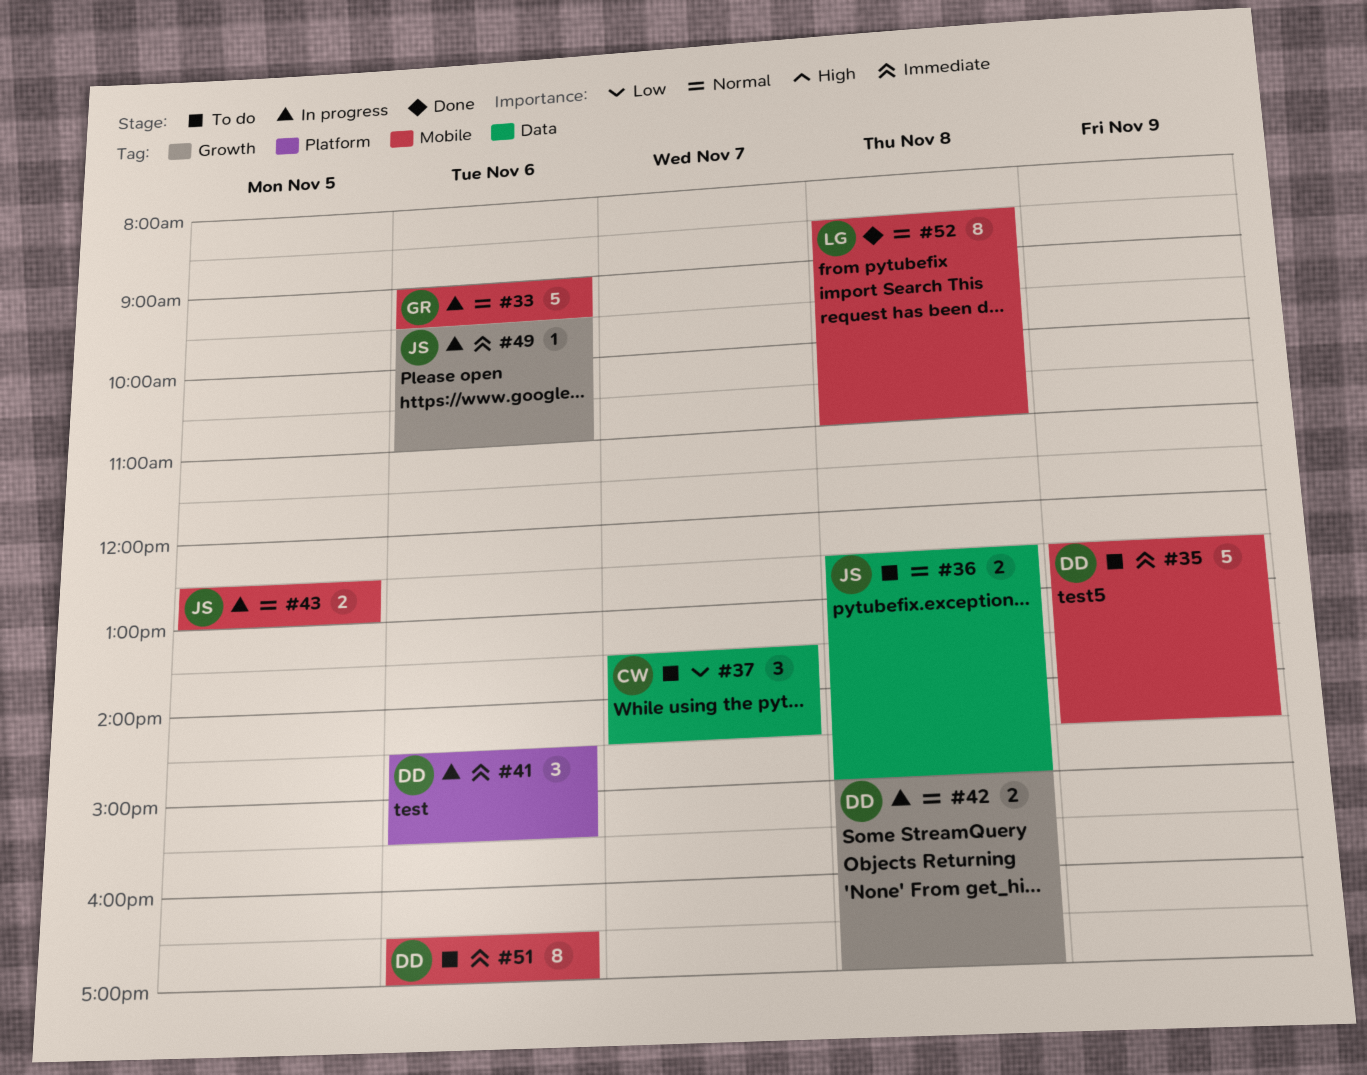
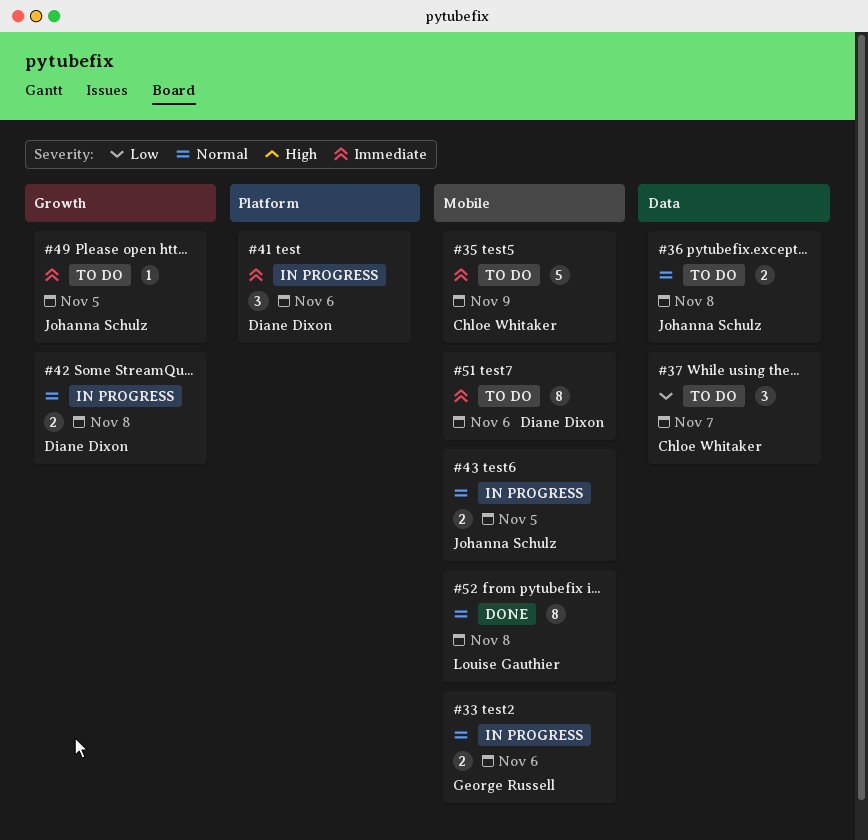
#33, estimate: 5 -> 2
#35, owner: Diane Dixon -> Chloe Whitaker
#49, status: In progress -> To do
#49, day: Nov 6 -> Nov 5

